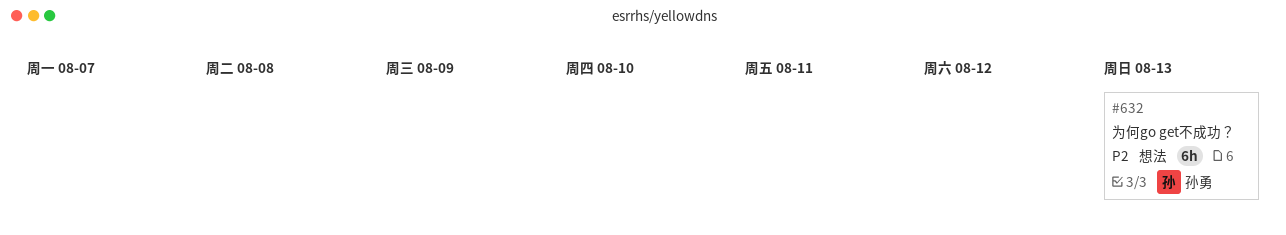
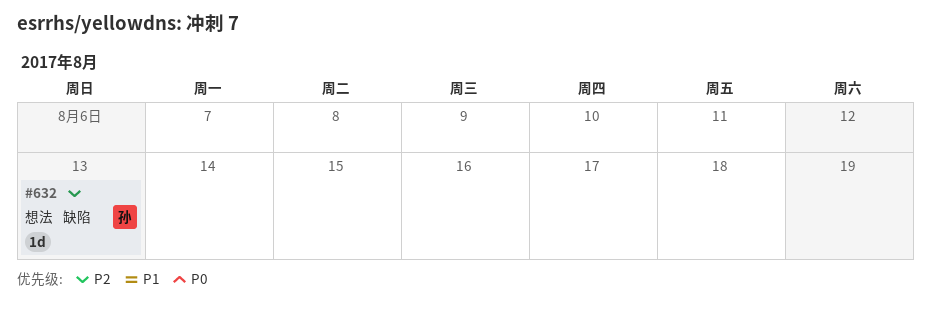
#632, estimate: 6h -> 1d

